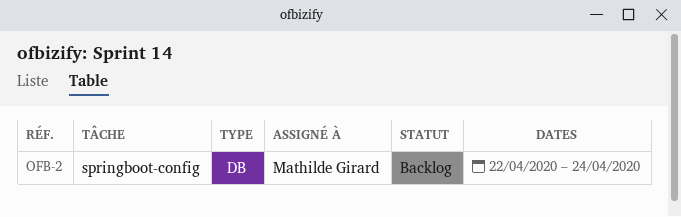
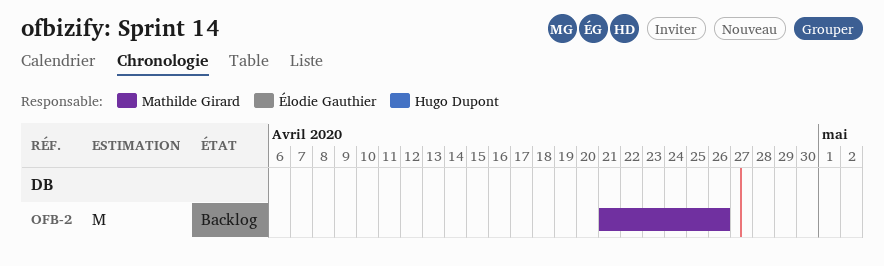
OFB-2, start: Apr 22 -> Apr 21
OFB-2, due: Apr 24 -> Apr 26

